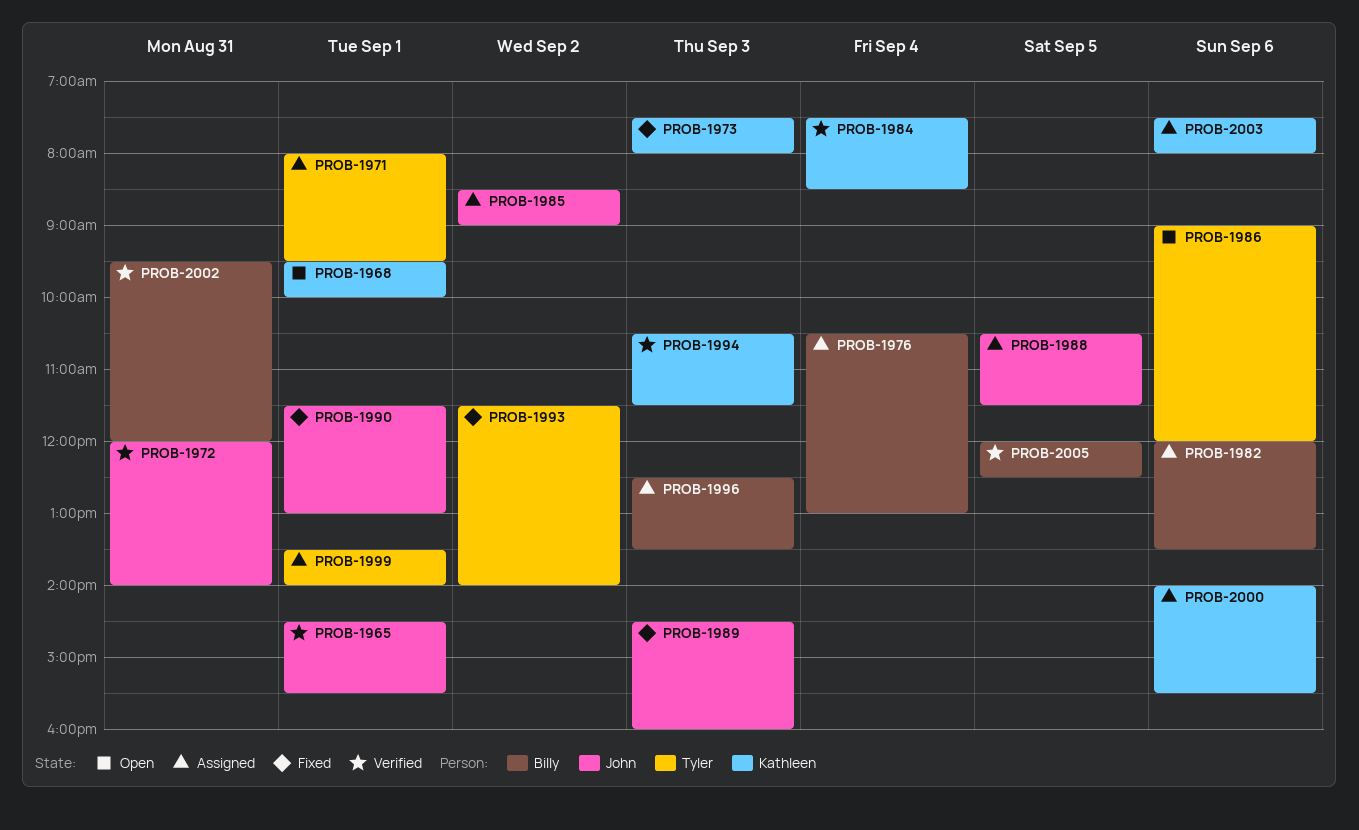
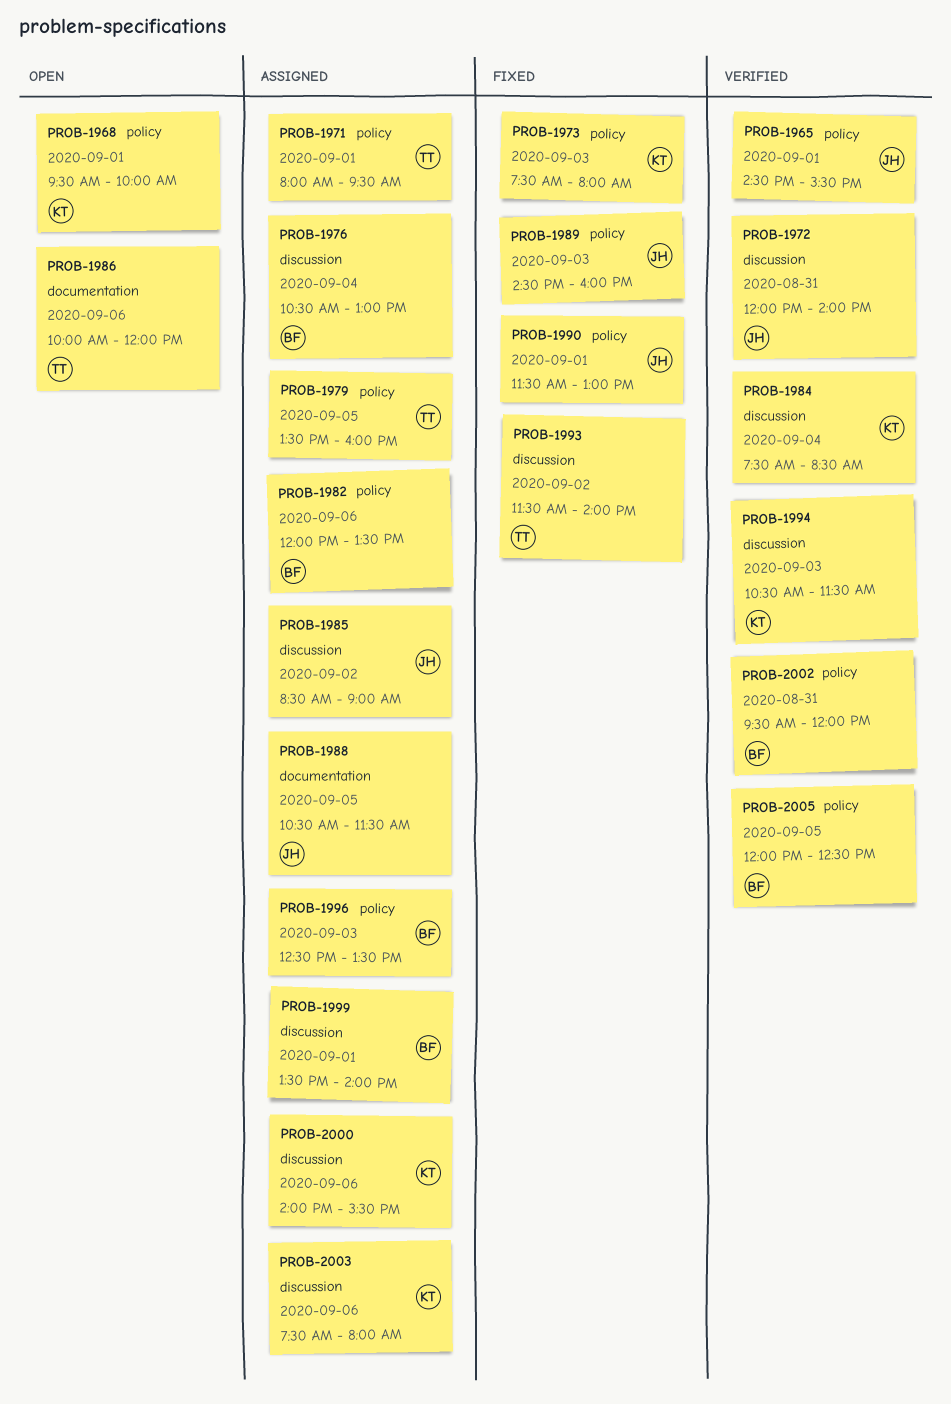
PROB-1979: none -> present
PROB-1986, begins: 09:00 -> 10:00
PROB-1999, owner: Tyler -> Billy

